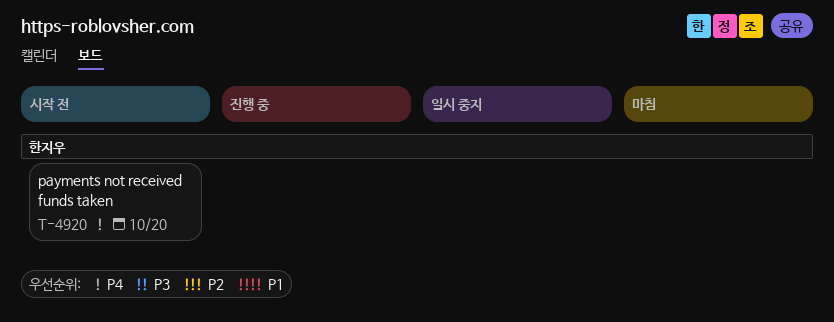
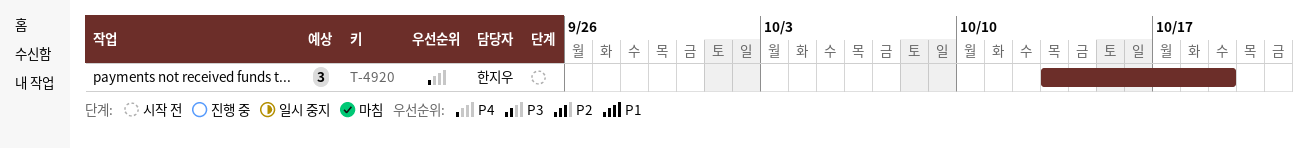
T-4920, due: Oct 20 -> Oct 19

